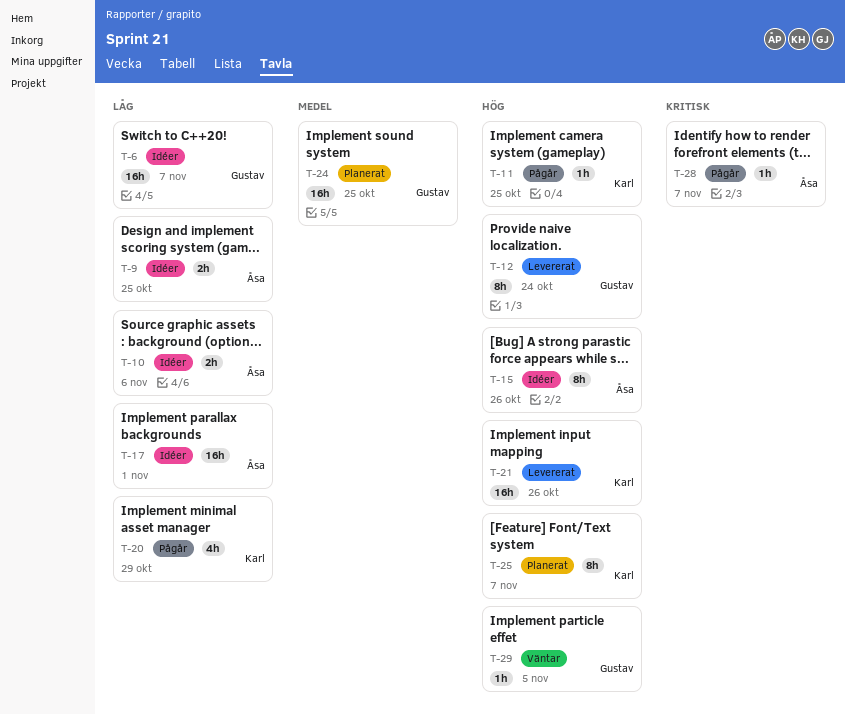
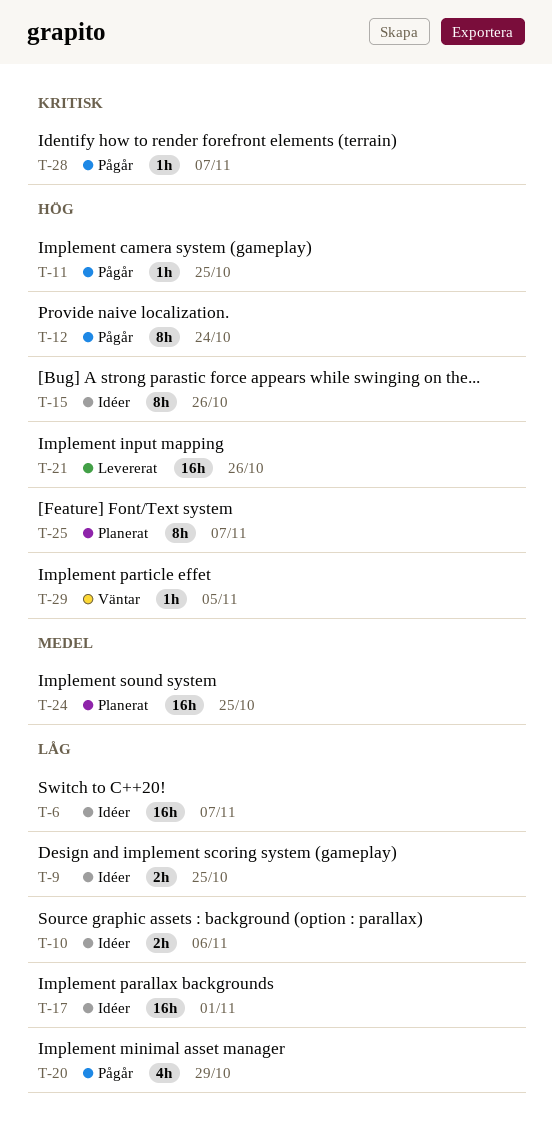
T-12, status: Levererat -> Pågår

